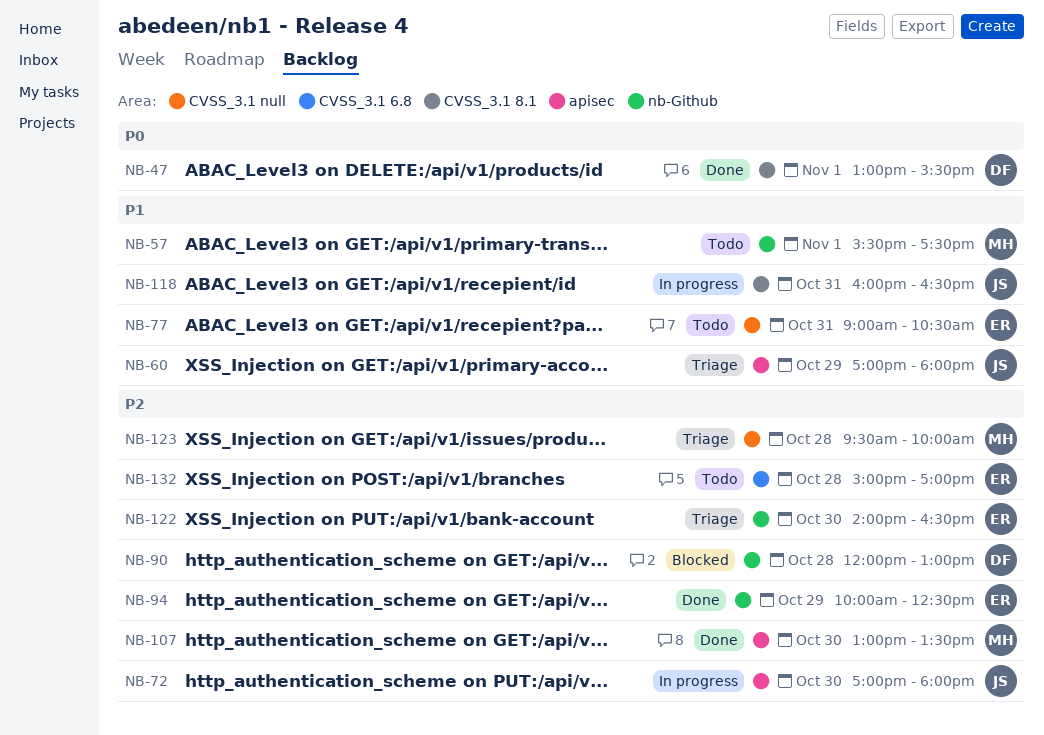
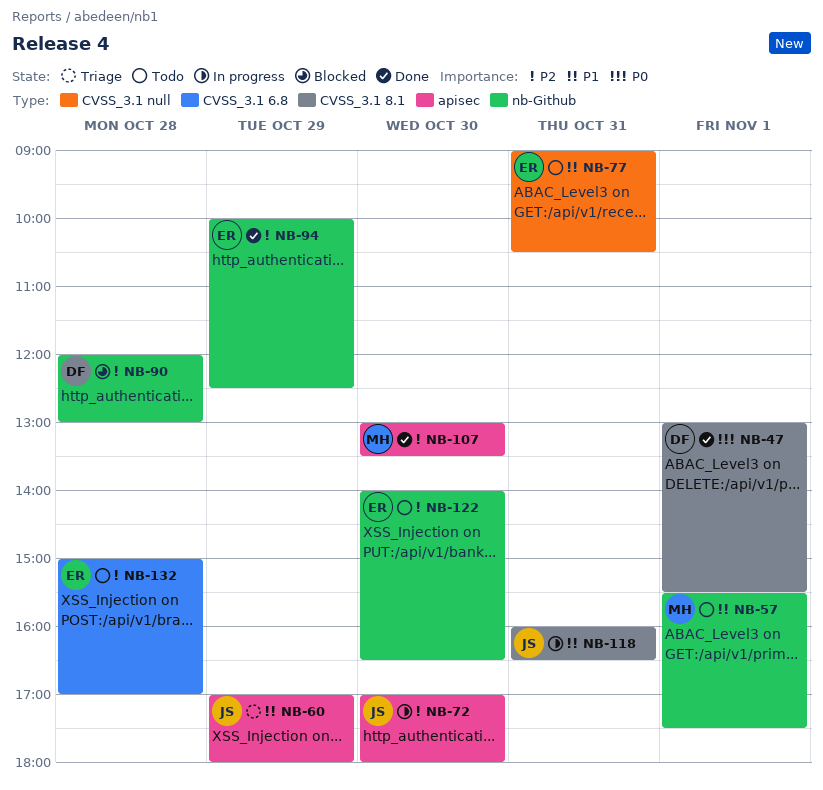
NB-122, status: Triage -> Todo
NB-123: present -> none

